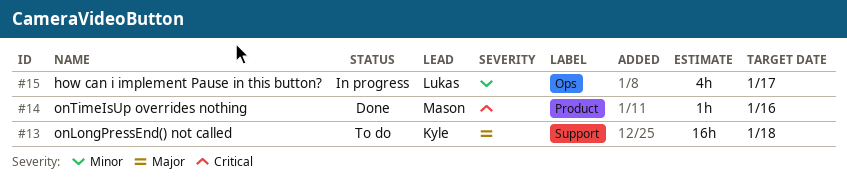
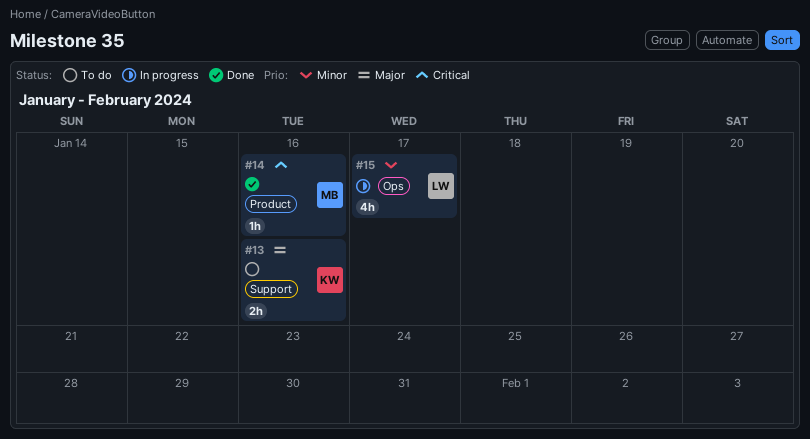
#13, estimate: 16h -> 2h
#13, due: Jan 18 -> Jan 16

